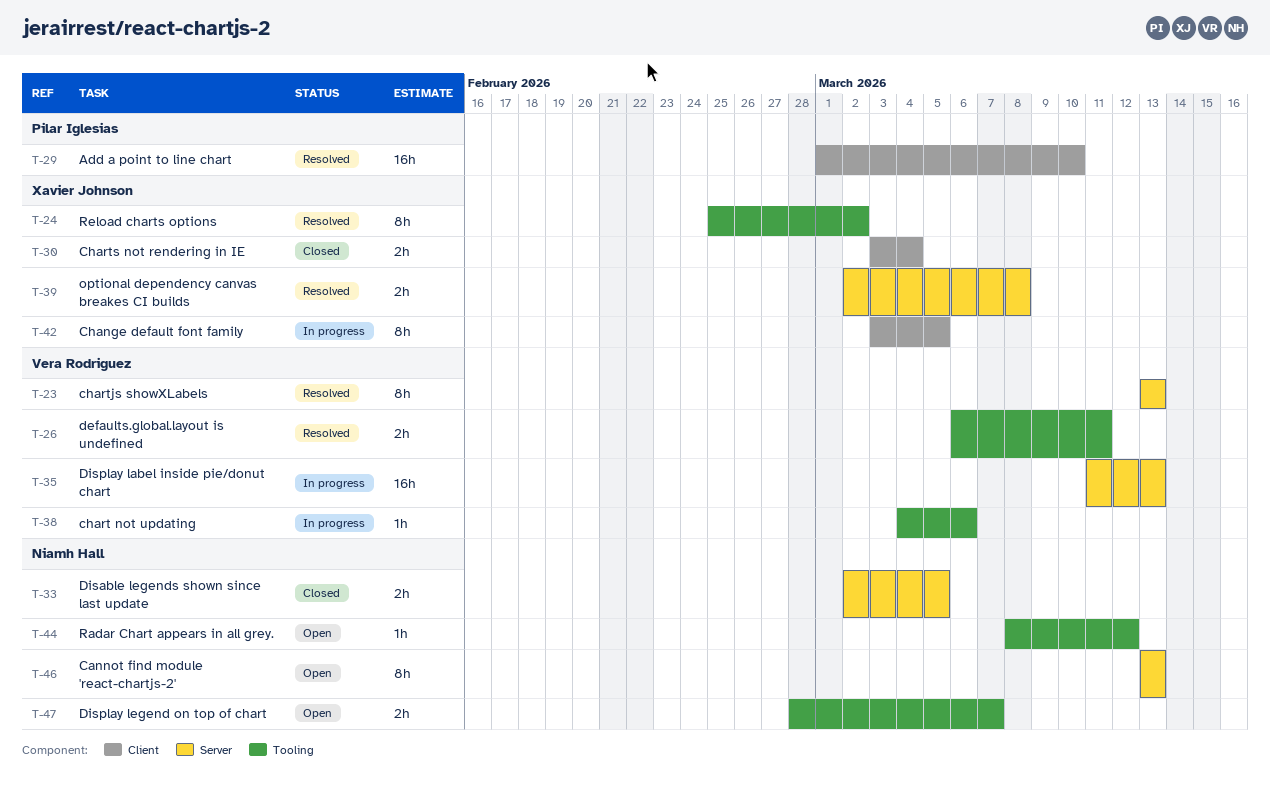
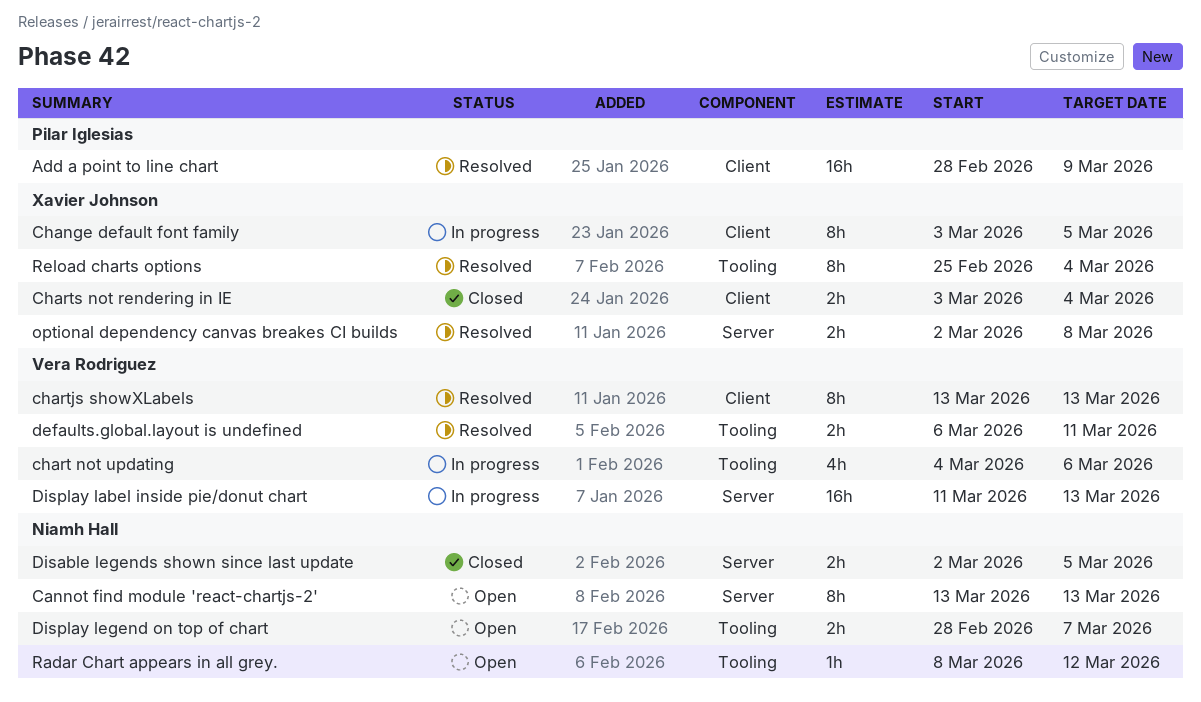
Add a point to line chart, start: Mar 1 -> Feb 28
Add a point to line chart, due: Mar 10 -> Mar 9
chart not updating, estimate: 1h -> 4h
chartjs showXLabels, label: Server -> Client
Reload charts options, due: Mar 2 -> Mar 4

